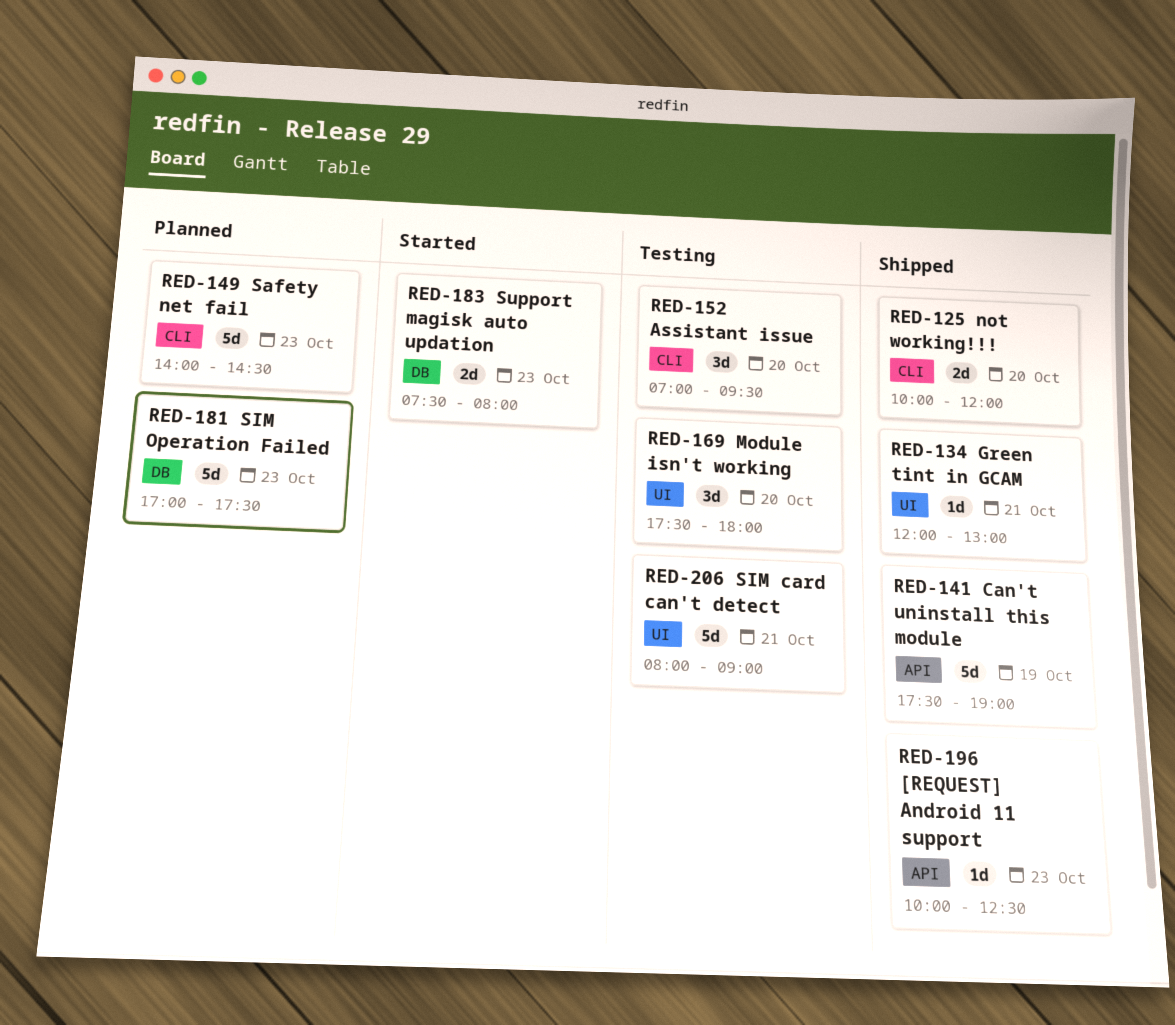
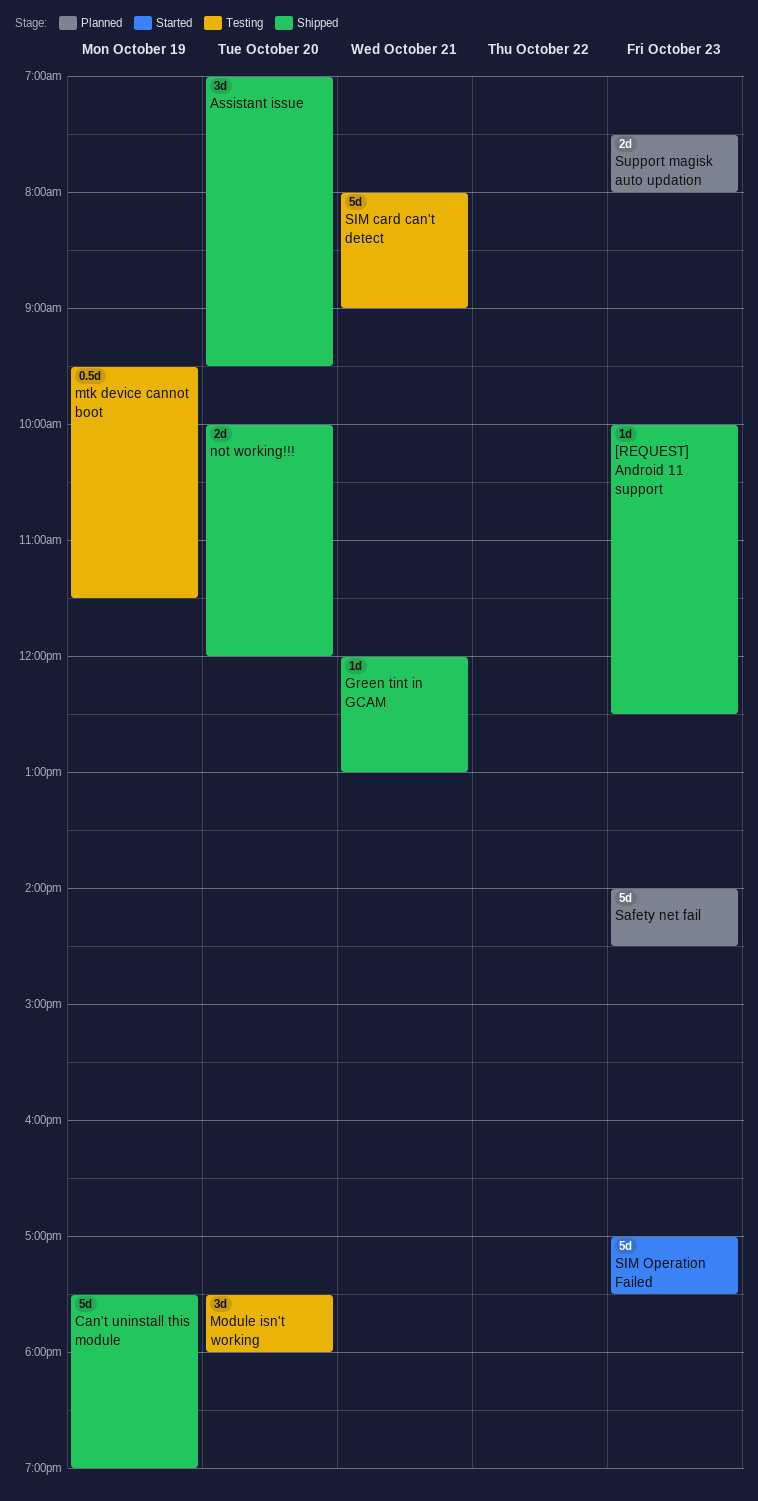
Assistant issue, status: Testing -> Shipped
mtk device cannot boot: none -> present
SIM Operation Failed, status: Planned -> Started
Support magisk auto updation, status: Started -> Planned

